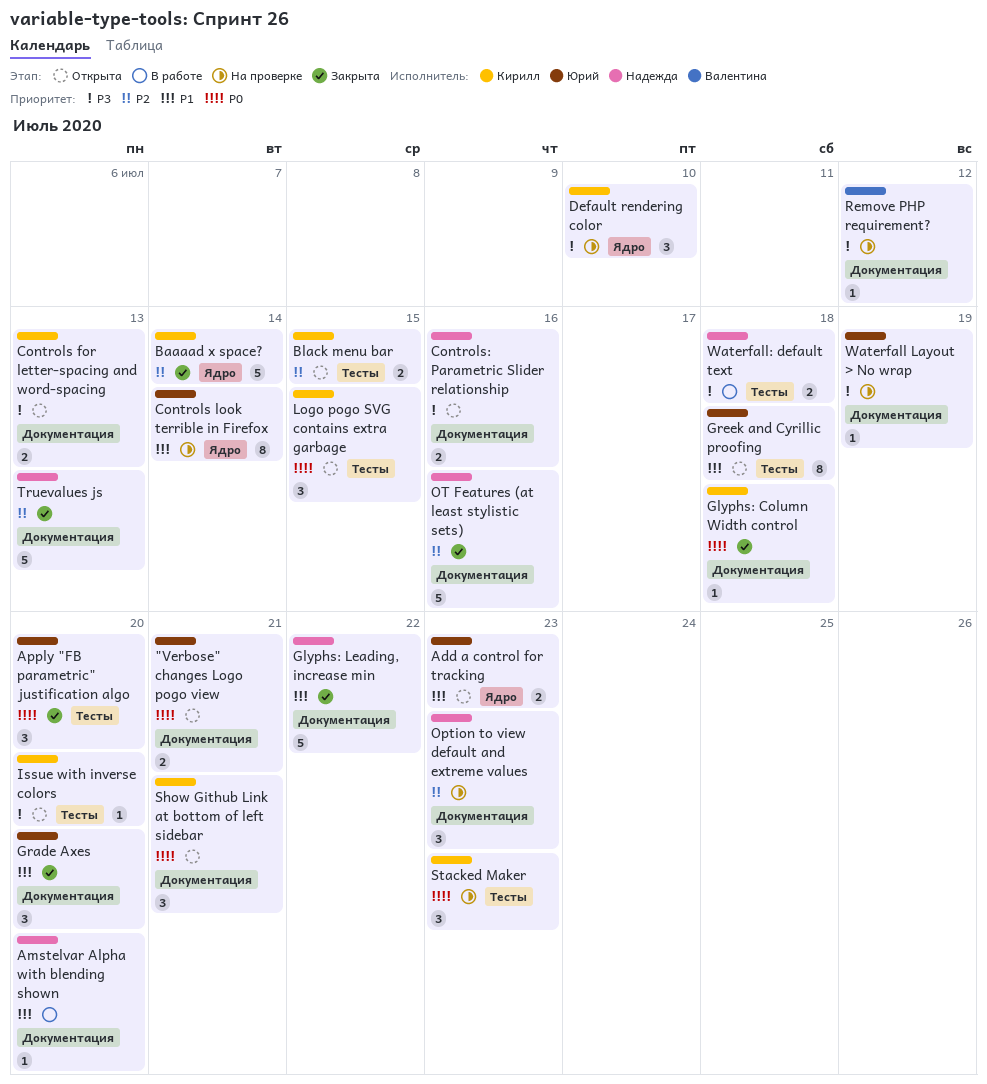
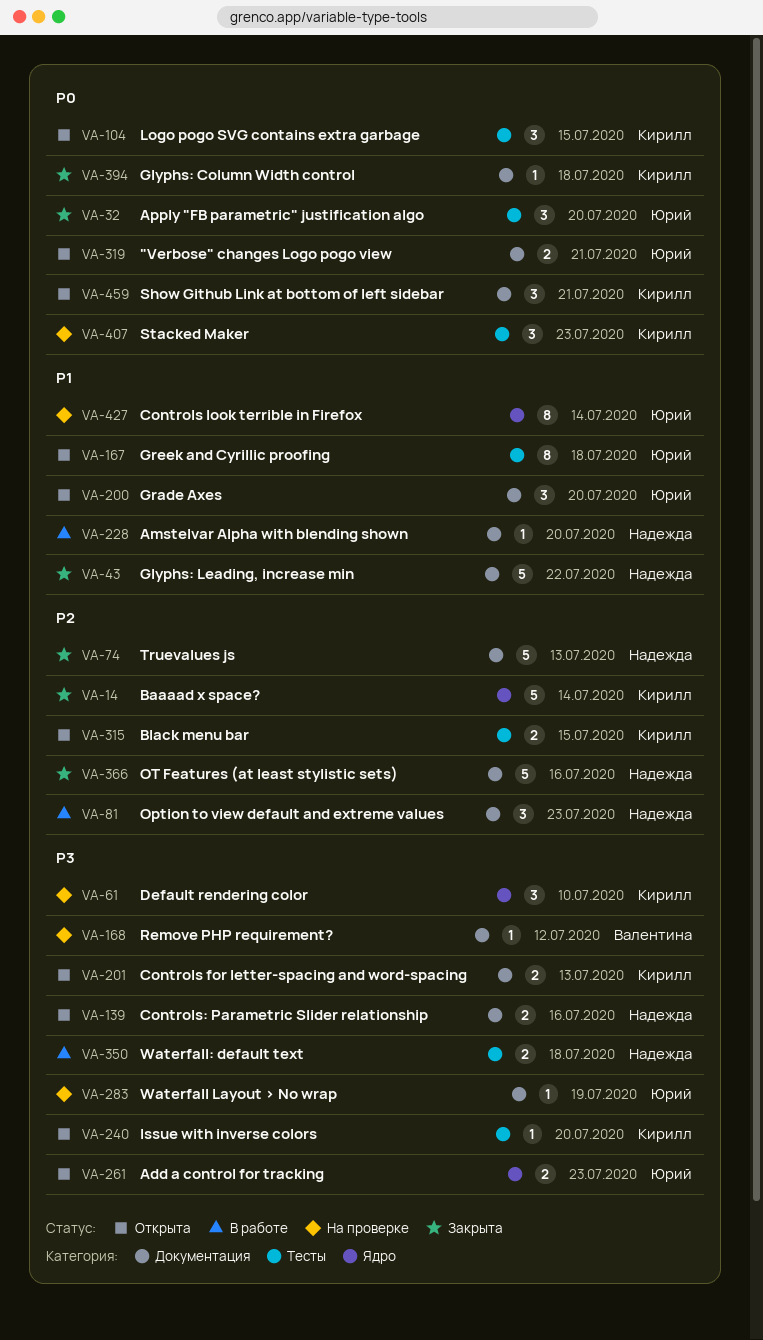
Add a control for tracking, priority: P1 -> P3
Grade Axes, status: Закрыта -> Открыта
Option to view default and extreme values, status: На проверке -> В работе

